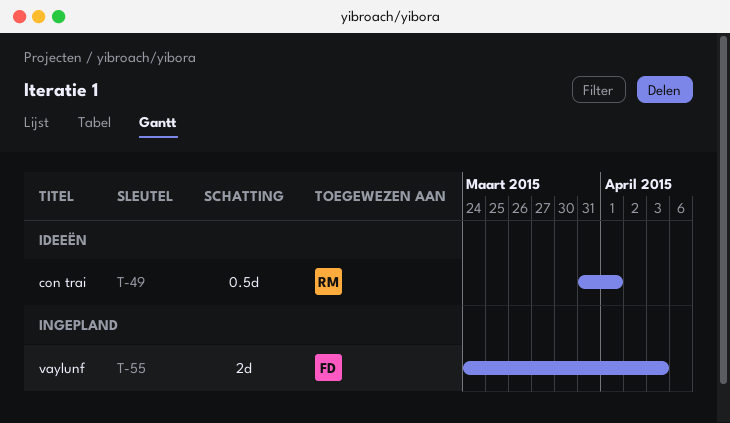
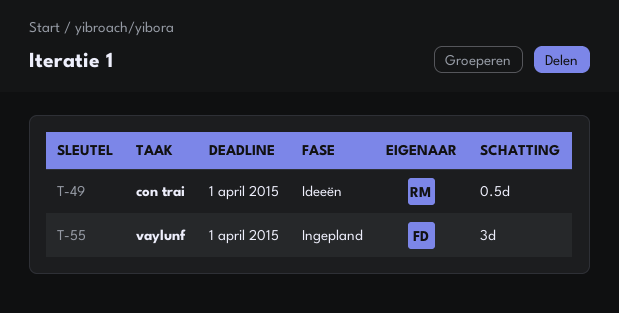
T-55, estimate: 2d -> 3d
T-55, due: Apr 3 -> Apr 1

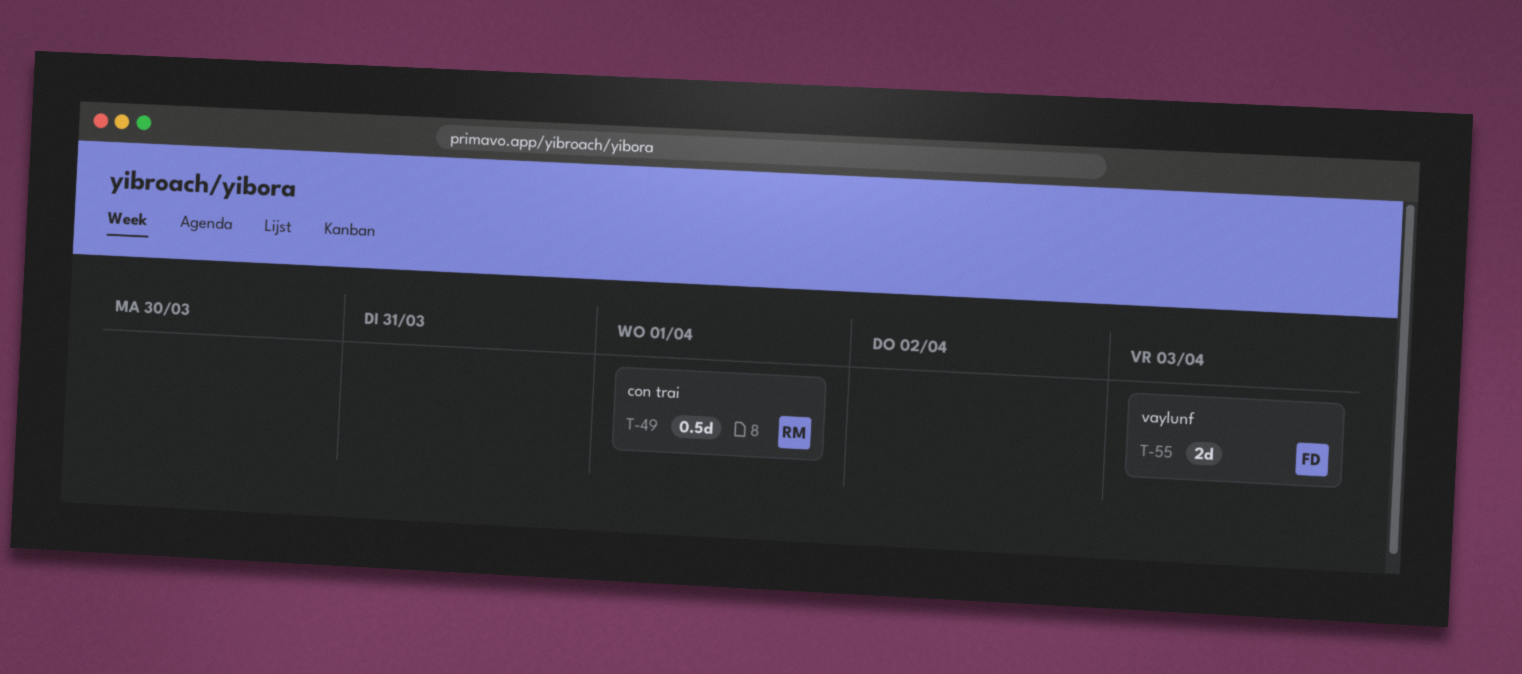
T-55, estimate: 3d -> 2d
T-55, due: Apr 1 -> Apr 3

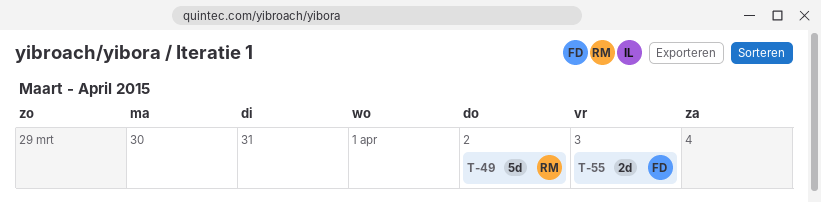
T-49, estimate: 0.5d -> 5d
T-49, due: Apr 1 -> Apr 2

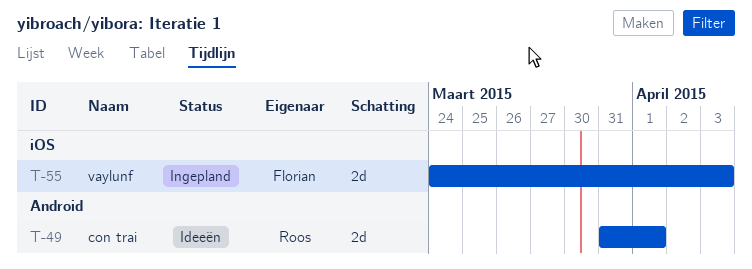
T-49, estimate: 5d -> 2d
T-49, due: Apr 2 -> Apr 1

